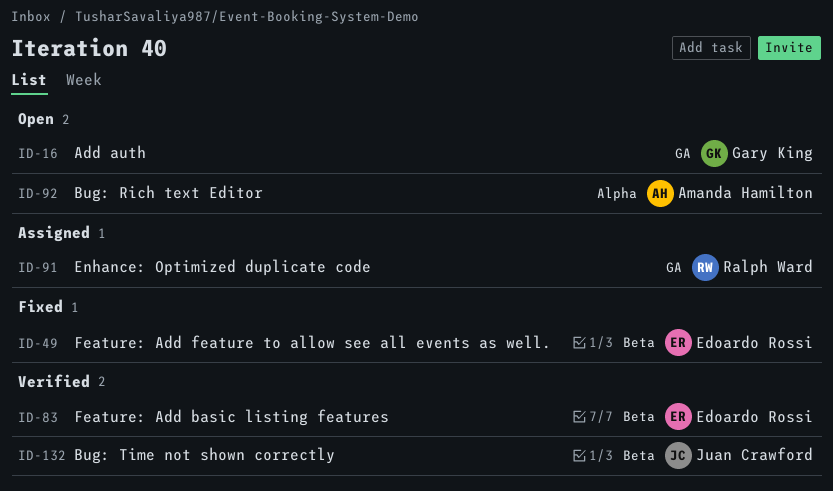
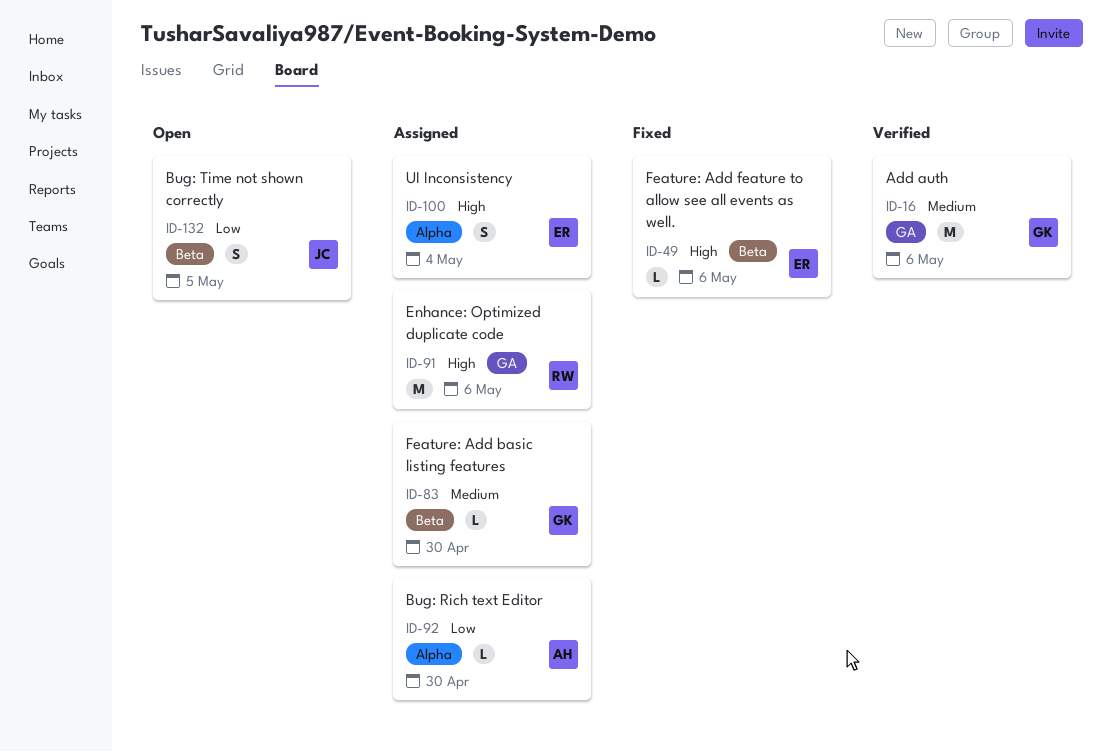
ID-16, status: Open -> Verified
ID-83, status: Verified -> Assigned
ID-83, owner: Edoardo Rossi -> Gary King
ID-92, status: Open -> Assigned
ID-100: none -> present
ID-132, status: Verified -> Open

